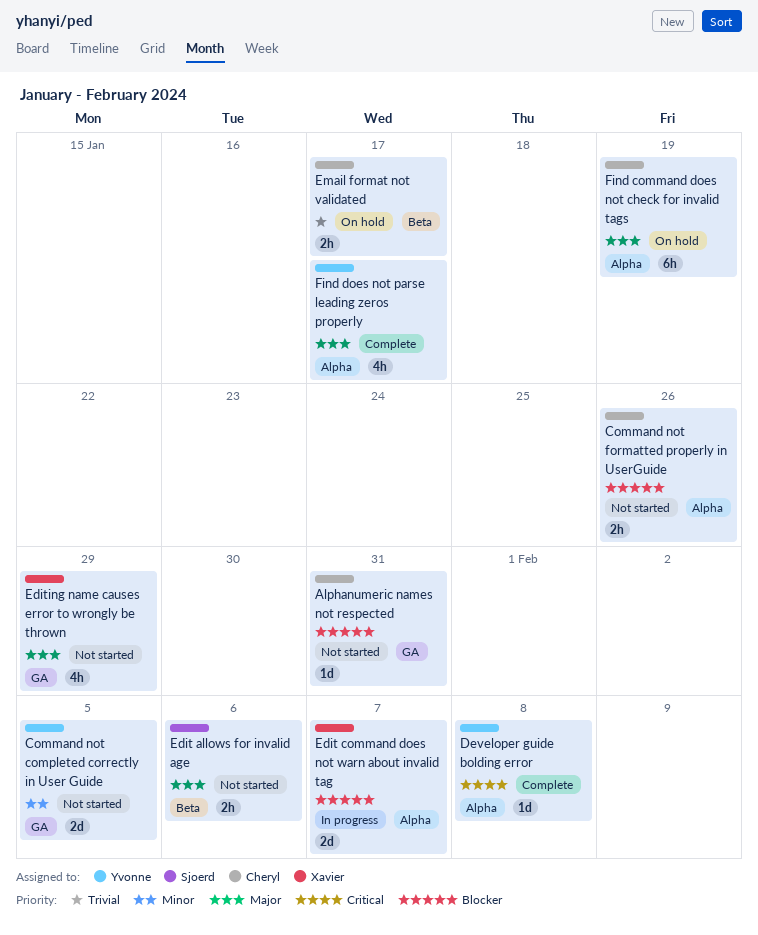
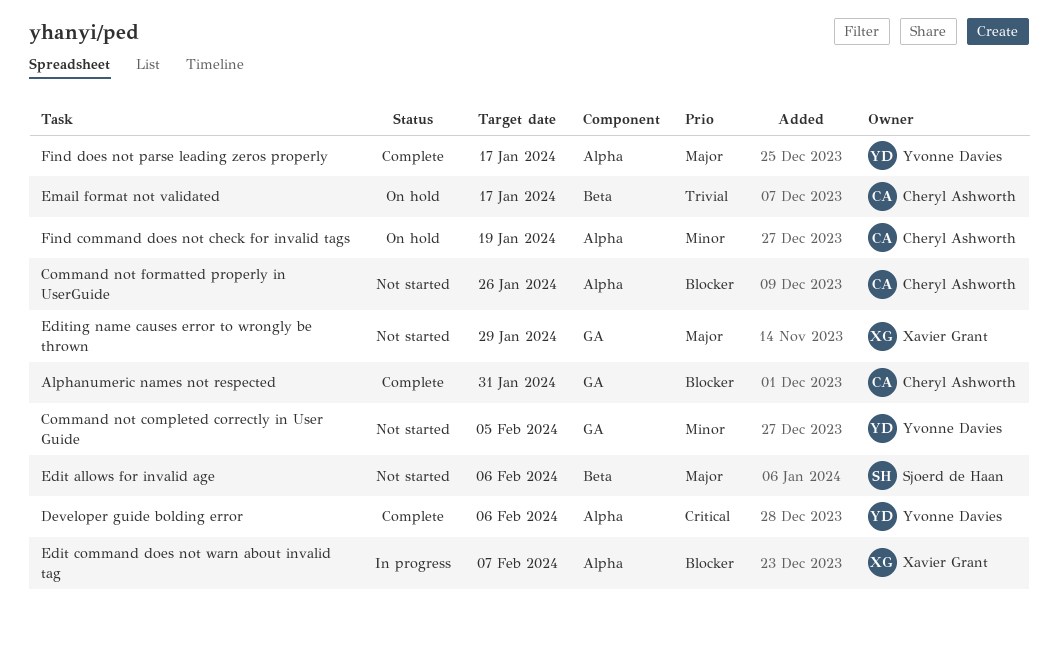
Alphanumeric names not respected, status: Not started -> Complete
Developer guide bolding error, due: Feb 8 -> Feb 6
Find command does not check for invalid tags, priority: Major -> Minor

